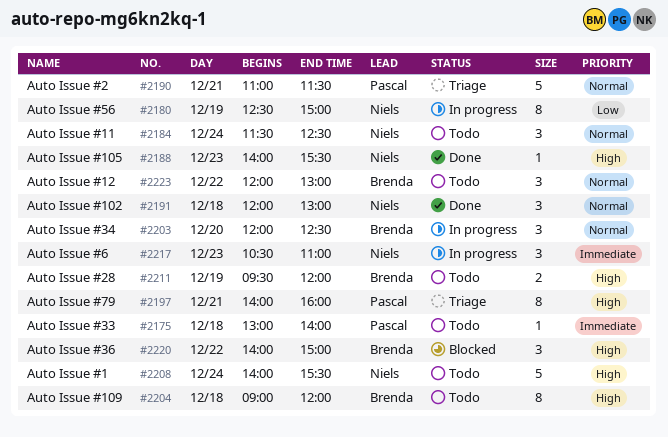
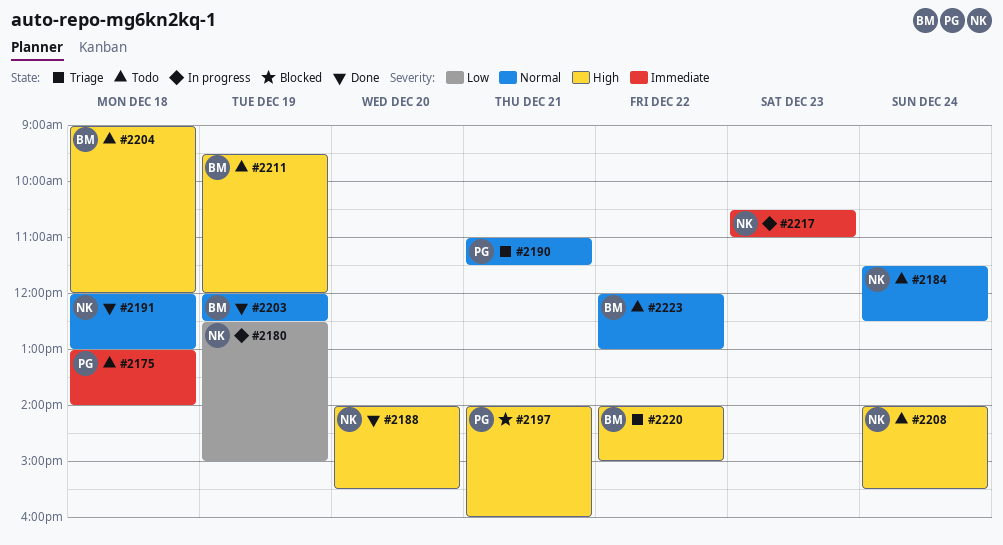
#2188, day: Dec 23 -> Dec 20
#2197, status: Triage -> Blocked
#2203, status: In progress -> Done
#2203, day: Dec 20 -> Dec 19
#2220, status: Blocked -> Triage

